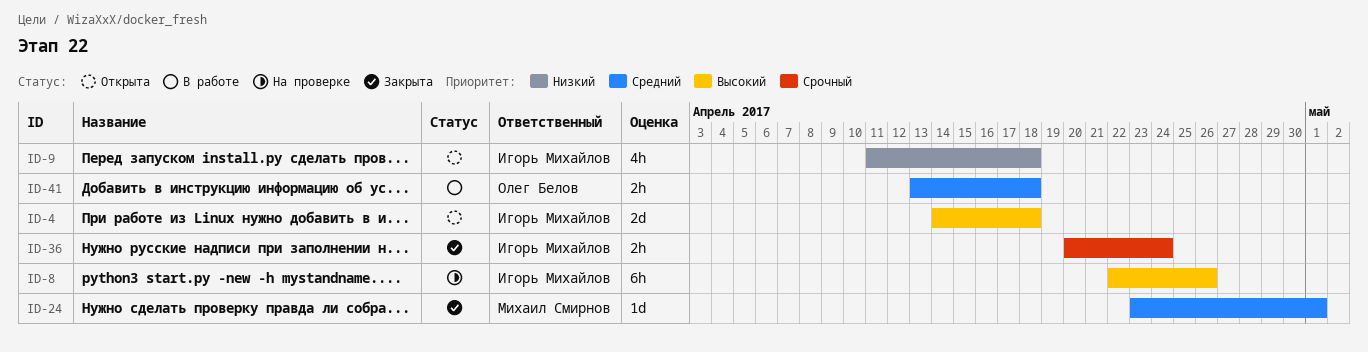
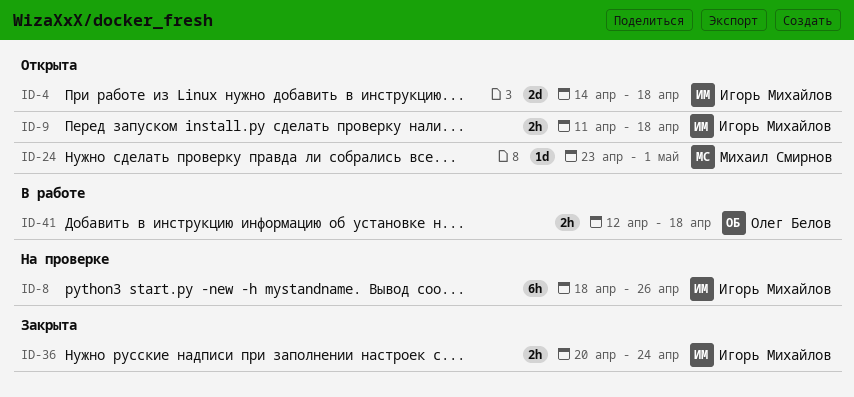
ID-8, start: Apr 22 -> Apr 18
ID-9, estimate: 4h -> 2h
ID-24, status: Закрыта -> Открыта
ID-41, start: Apr 13 -> Apr 12

